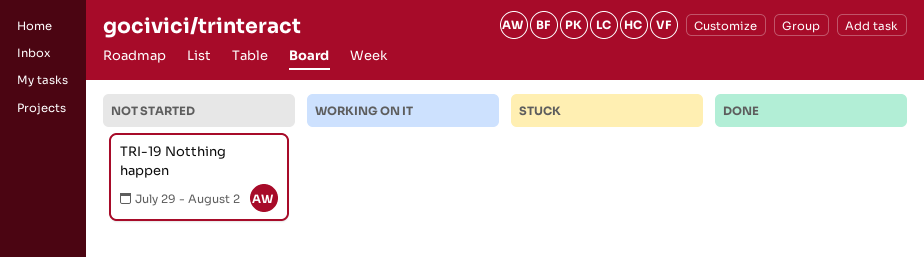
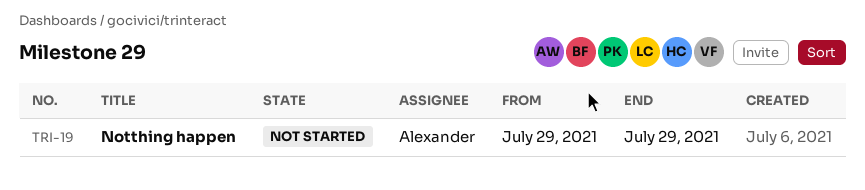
TRI-19, due: Aug 2 -> Jul 29

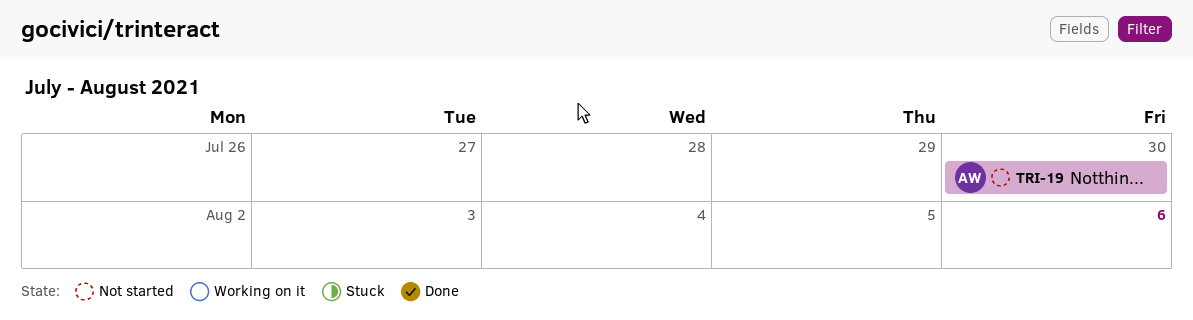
TRI-19, start: Jul 29 -> Jul 30
TRI-19, due: Jul 29 -> Jul 30

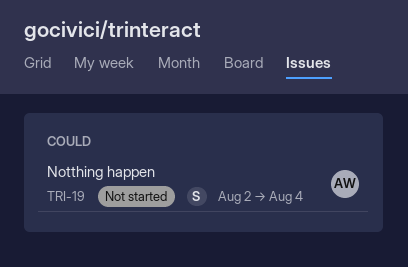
TRI-19, start: Jul 30 -> Aug 2
TRI-19, due: Jul 30 -> Aug 4

